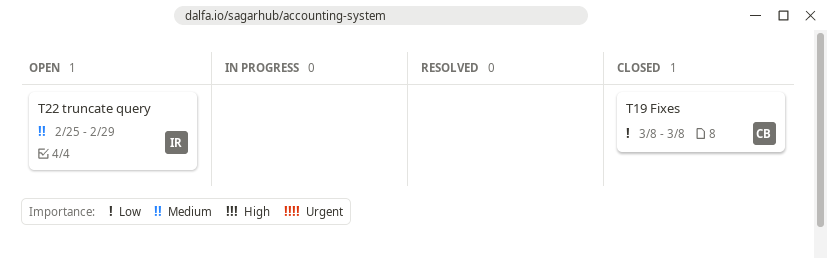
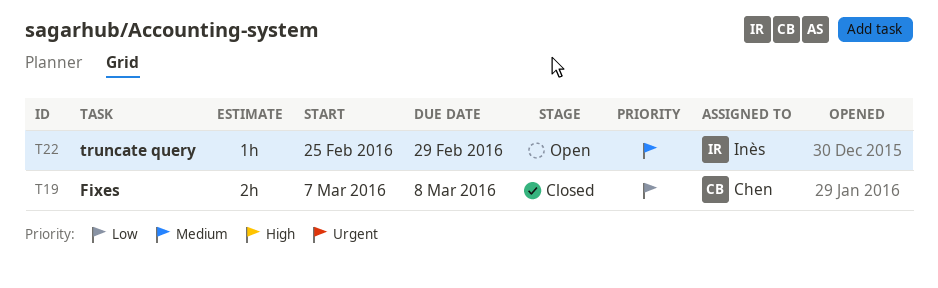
T19, start: Mar 8 -> Mar 7

